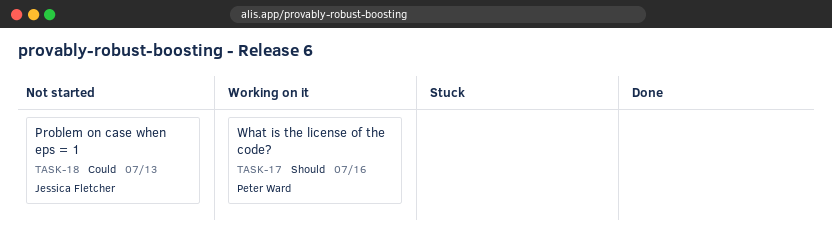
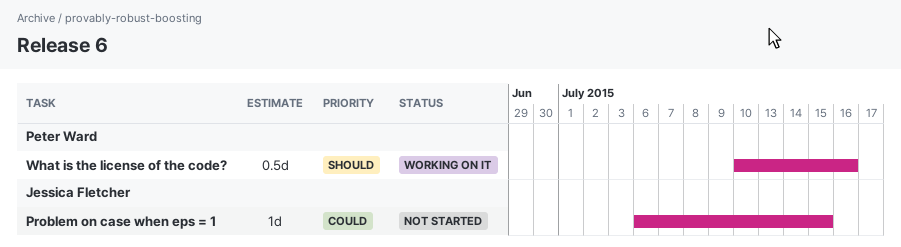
Problem on case when eps = 1, due: Jul 13 -> Jul 15

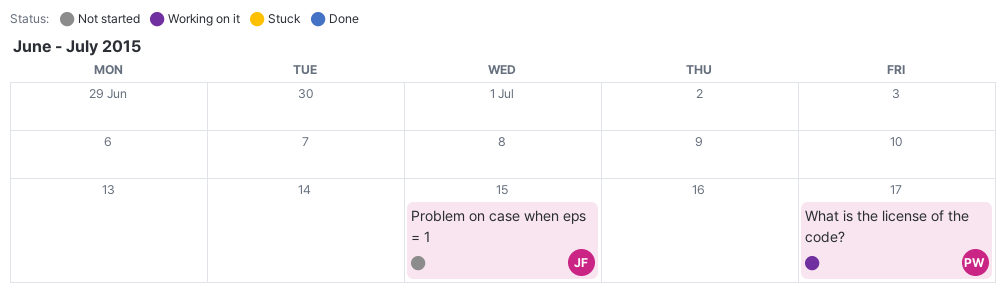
What is the license of the code?, due: Jul 16 -> Jul 17

